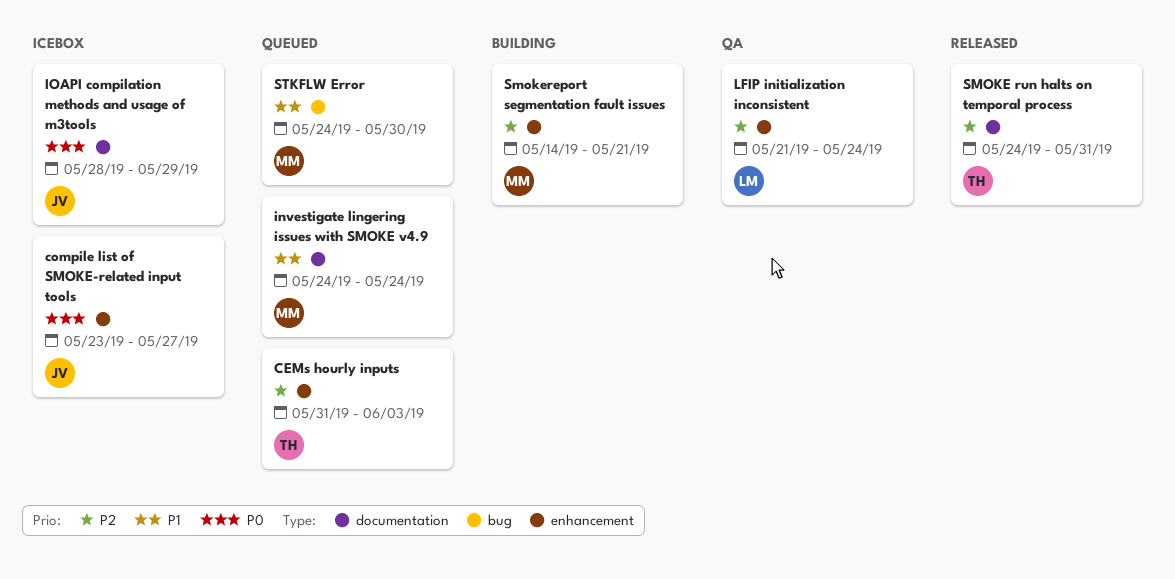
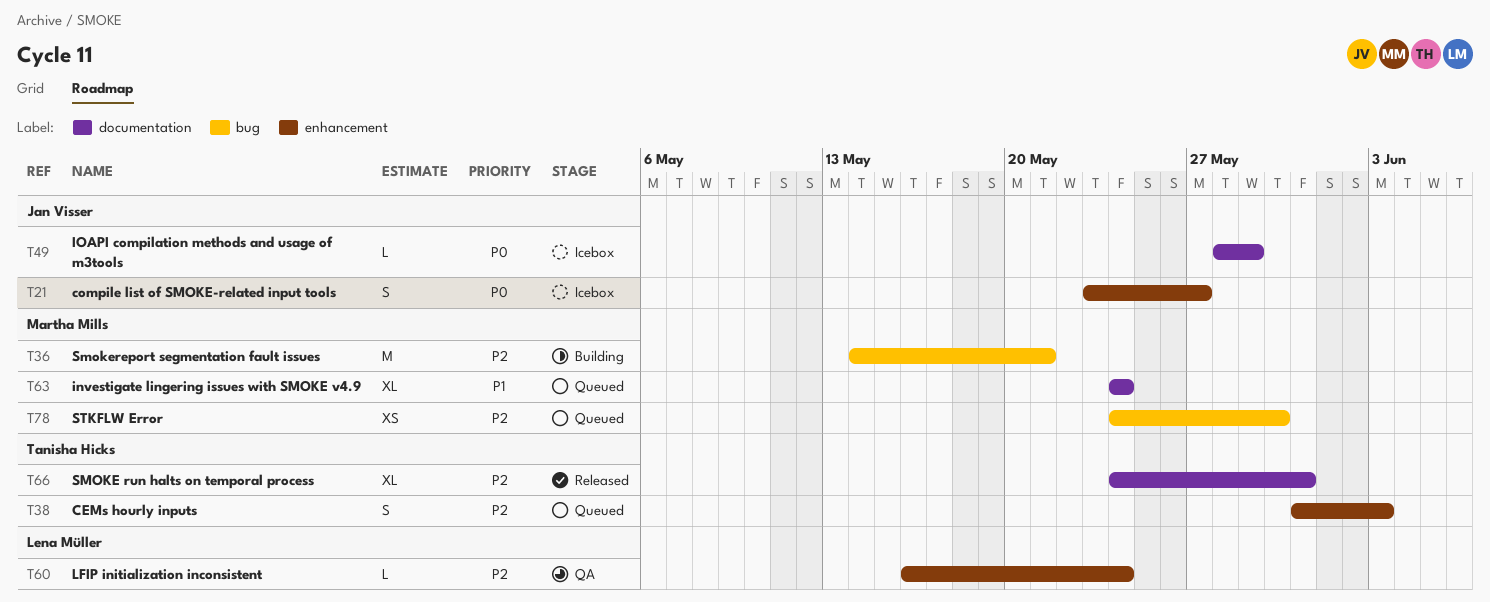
LFIP initialization inconsistent, start: May 21 -> May 16
Smokereport segmentation fault issues, label: enhancement -> bug
STKFLW Error, priority: P1 -> P2

